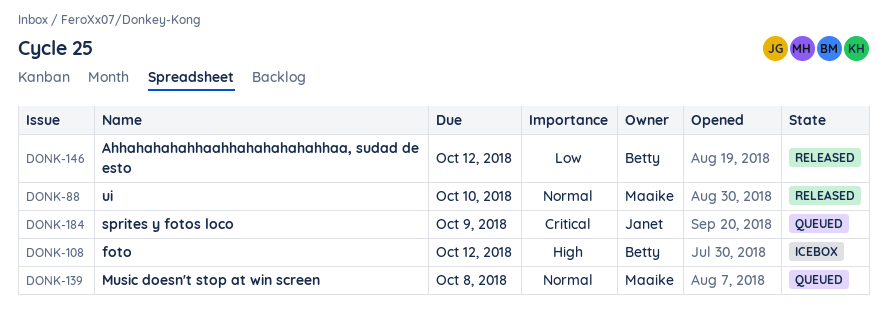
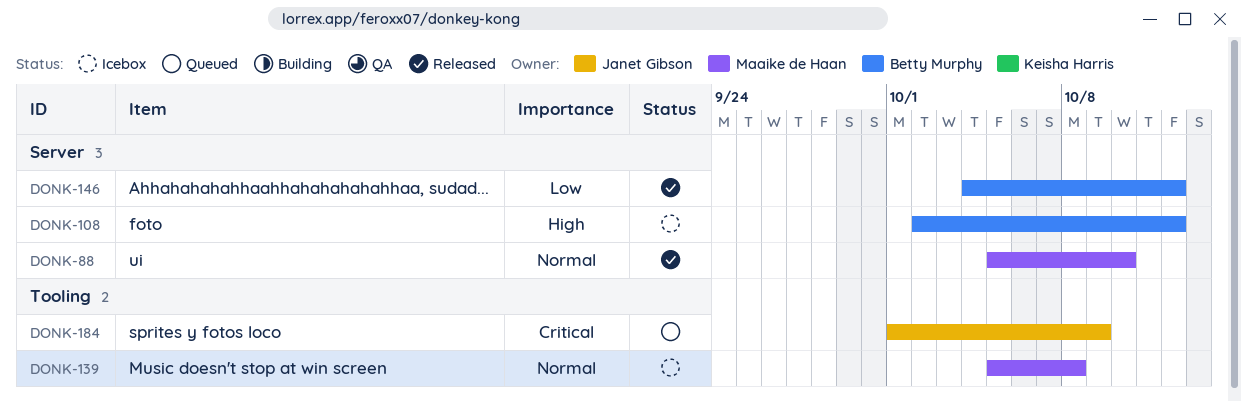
DONK-139, status: Queued -> Icebox

